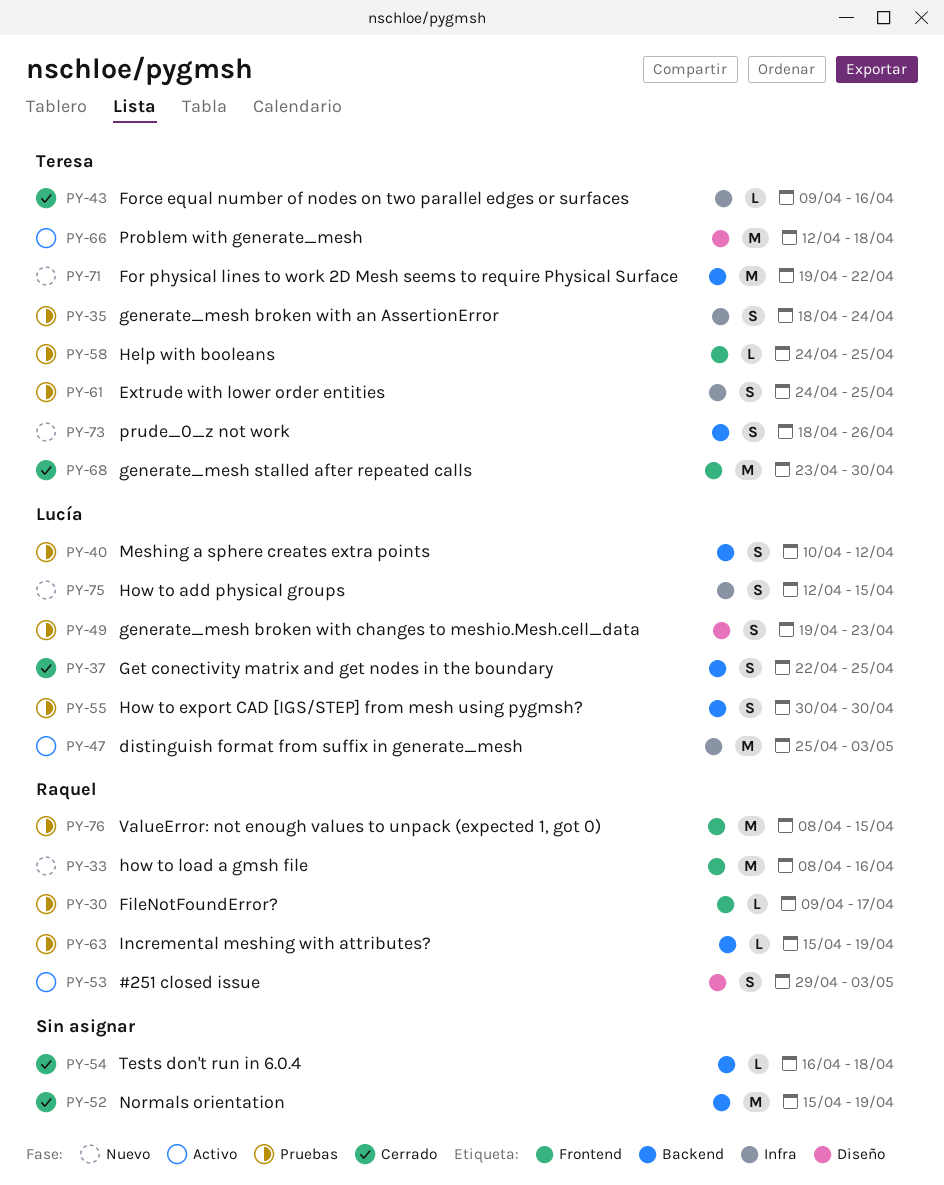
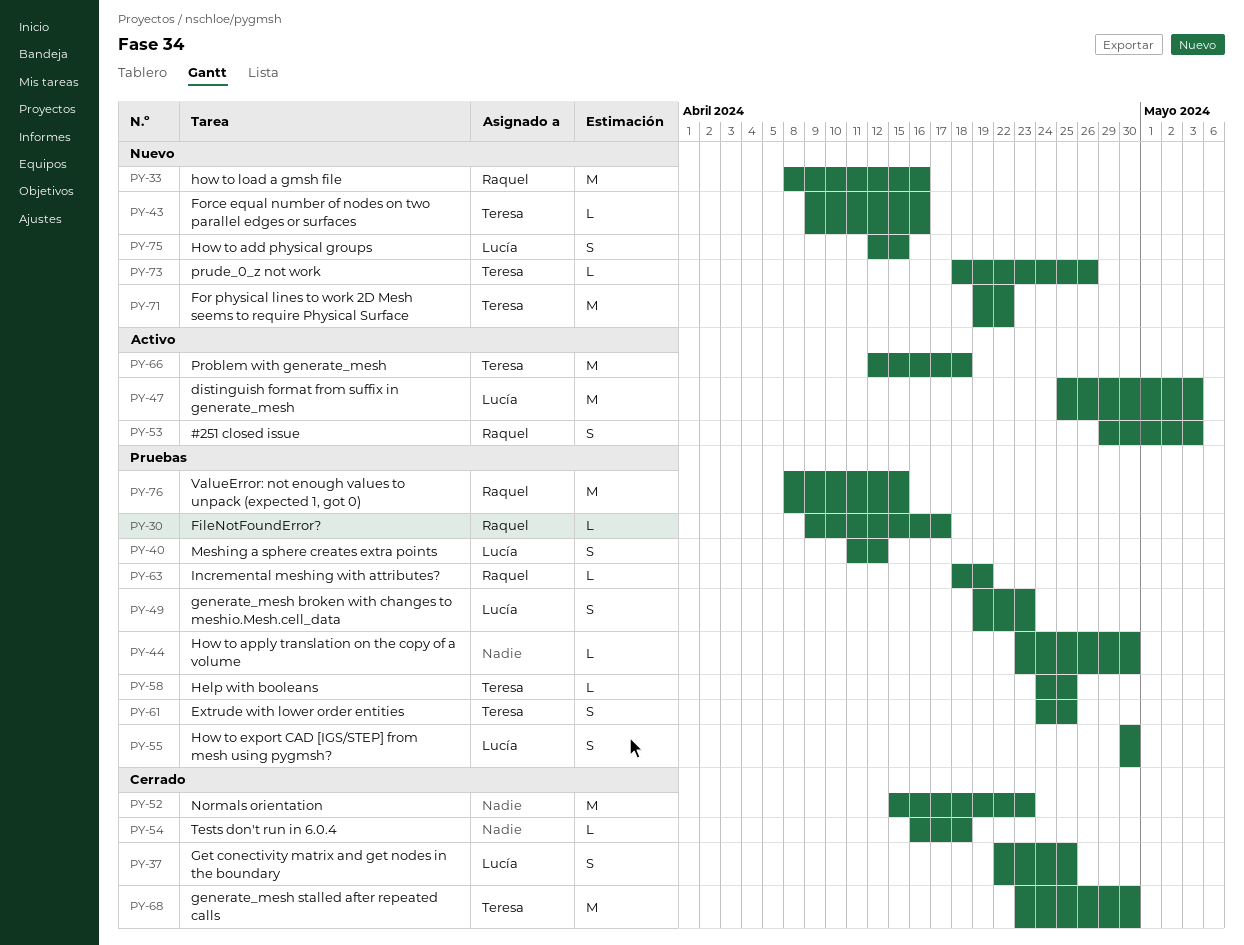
PY-35: present -> none
PY-40, start: Apr 10 -> Apr 11
PY-43, status: Cerrado -> Nuevo
PY-44: none -> present
PY-52, due: Apr 19 -> Apr 23
PY-63, start: Apr 15 -> Apr 18
PY-73, estimate: S -> L

